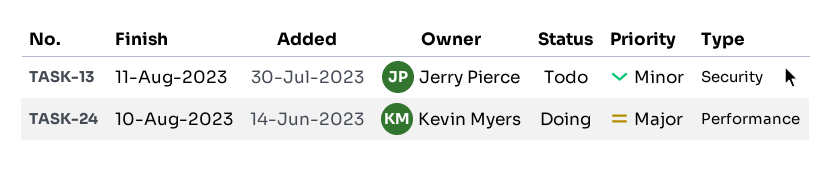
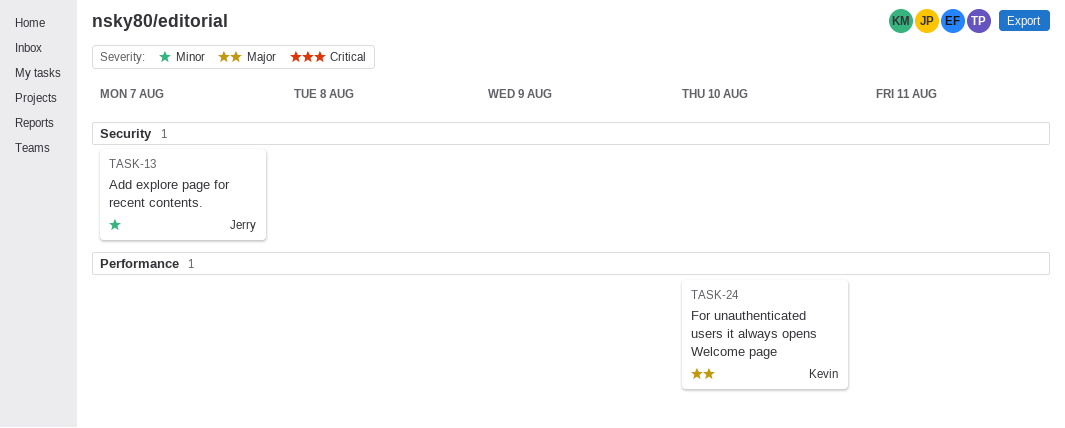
TASK-13, due: Aug 11 -> Aug 7

